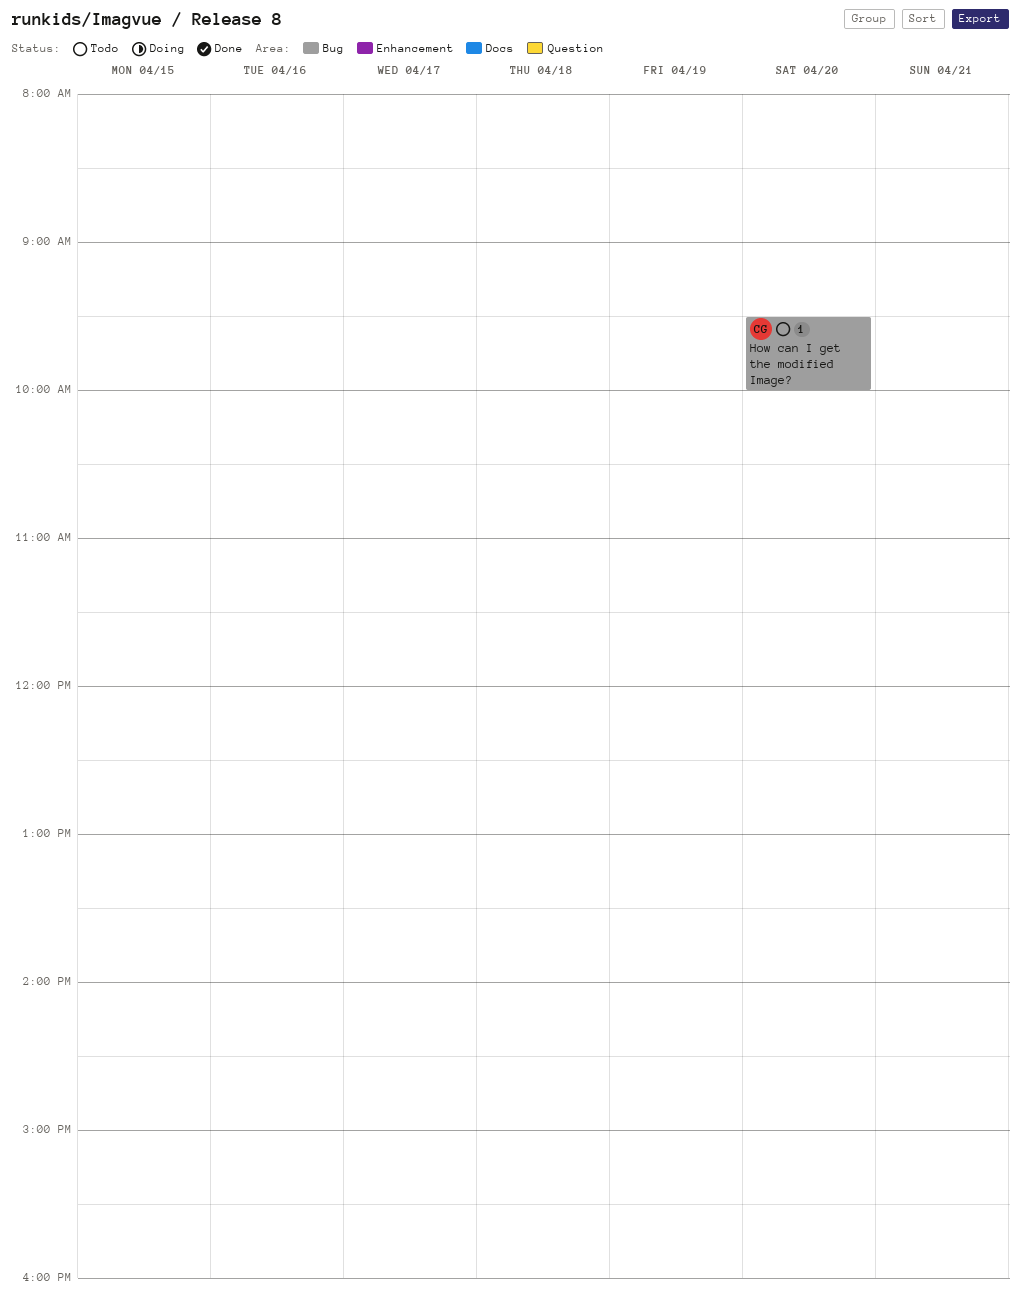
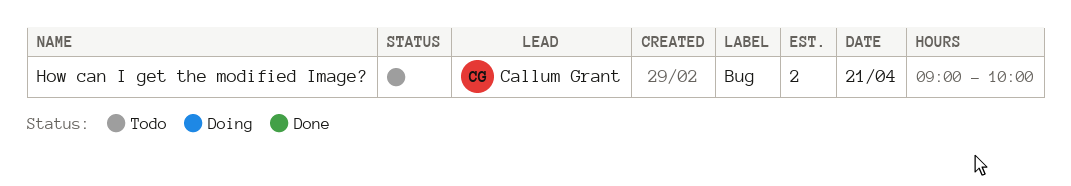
How can I get the modified Image?, estimate: 1 -> 2
How can I get the modified Image?, day: Apr 20 -> Apr 21
How can I get the modified Image?, begins: 09:30 -> 09:00

